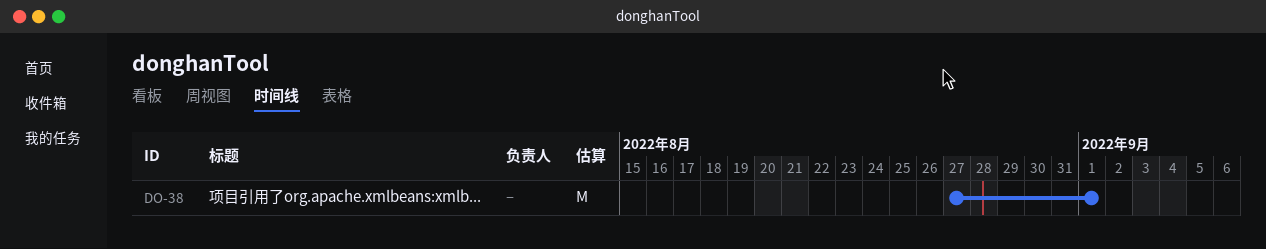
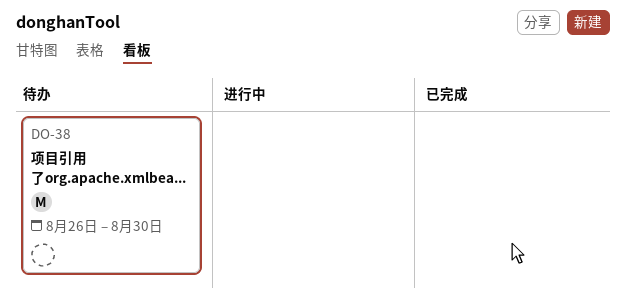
DO-38, start: Aug 27 -> Aug 26
DO-38, due: Sep 1 -> Aug 30

